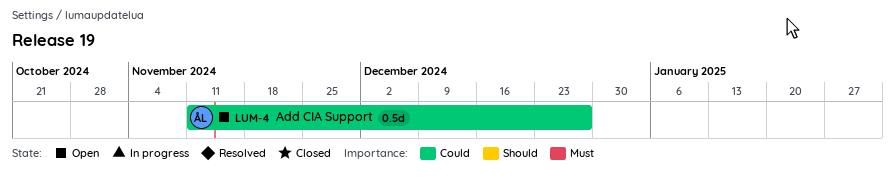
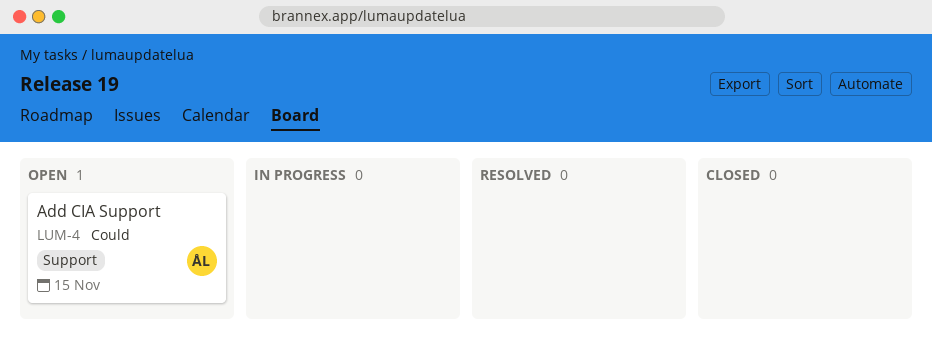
LUM-4, due: Dec 27 -> Nov 15

